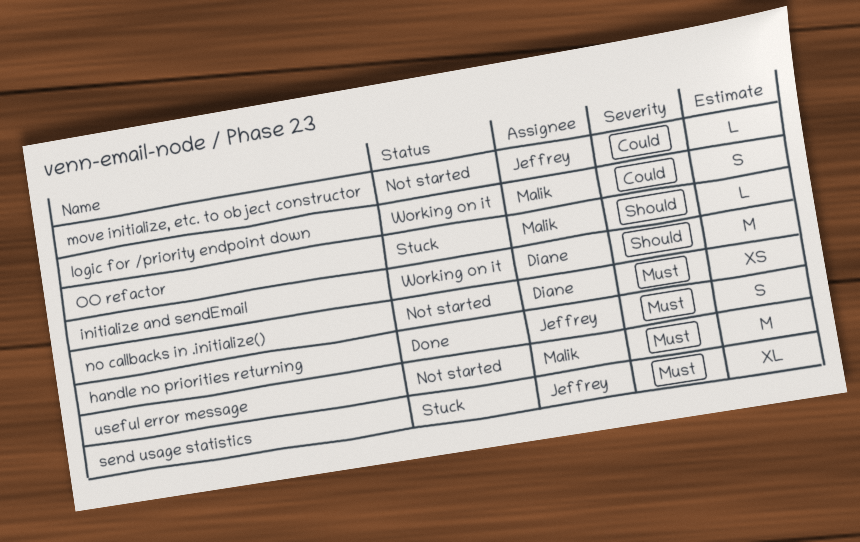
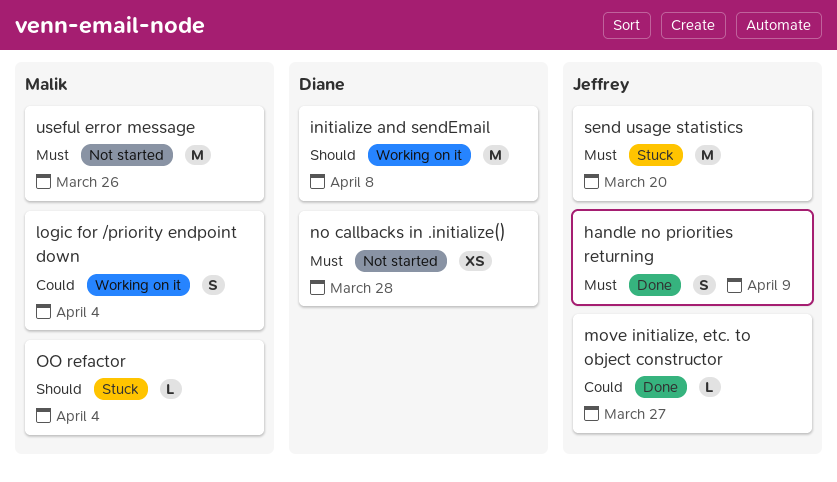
move initialize, etc. to object constructor, status: Not started -> Done
send usage statistics, estimate: XL -> M

